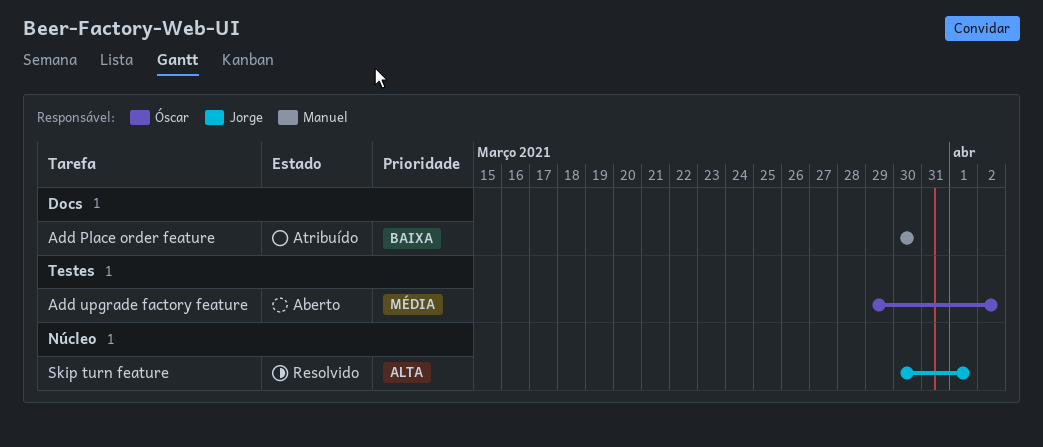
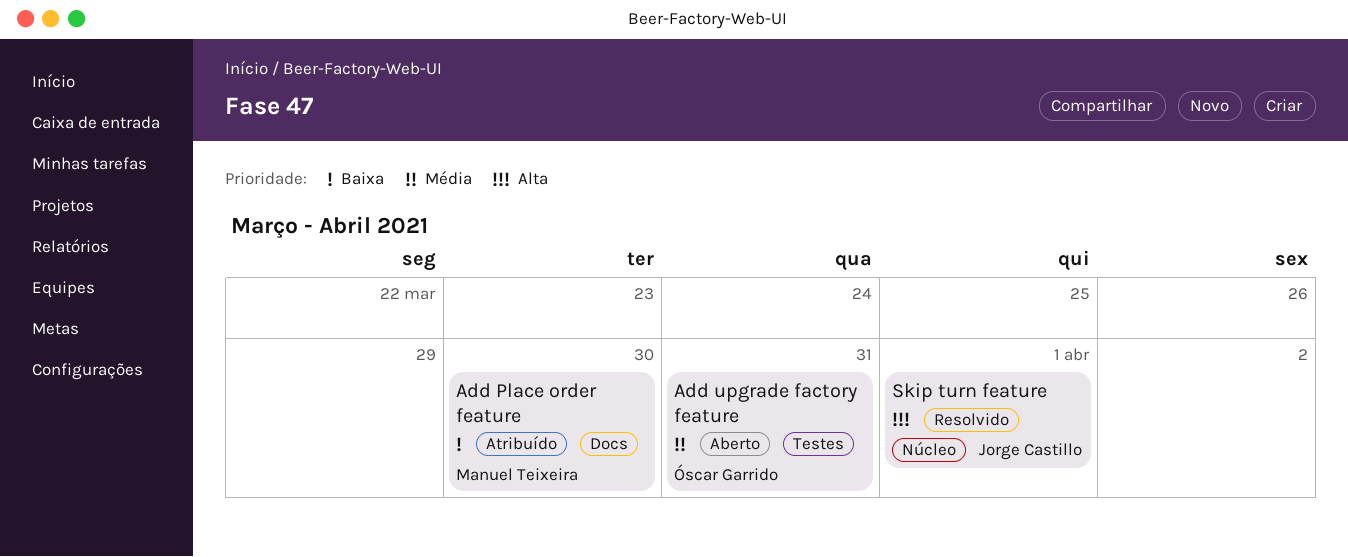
Add upgrade factory feature, due: Apr 2 -> Mar 31

